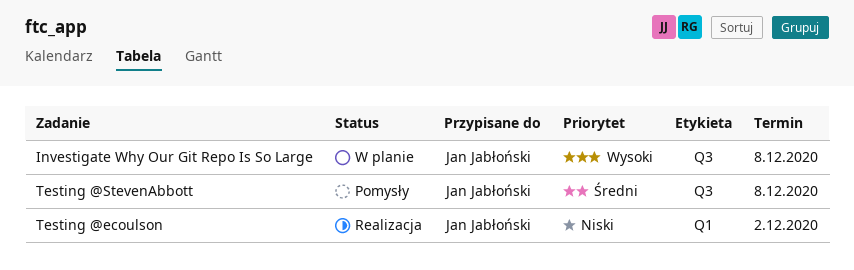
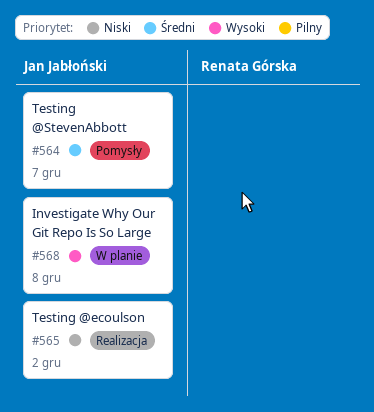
Testing @StevenAbbott, due: Dec 8 -> Dec 7

